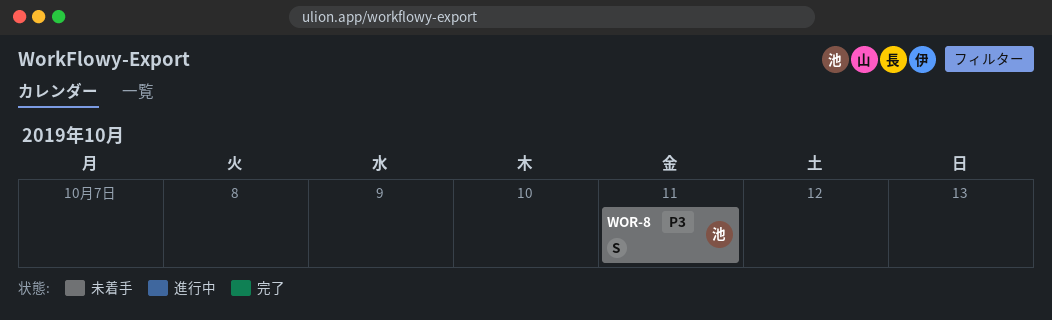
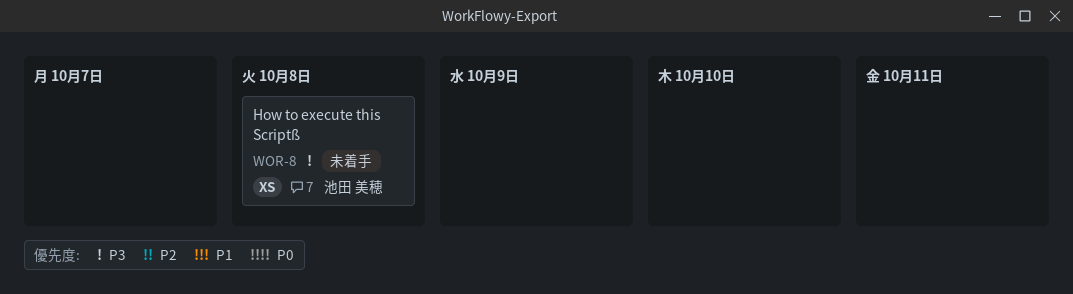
WOR-8, estimate: S -> XS
WOR-8, due: Oct 11 -> Oct 8

